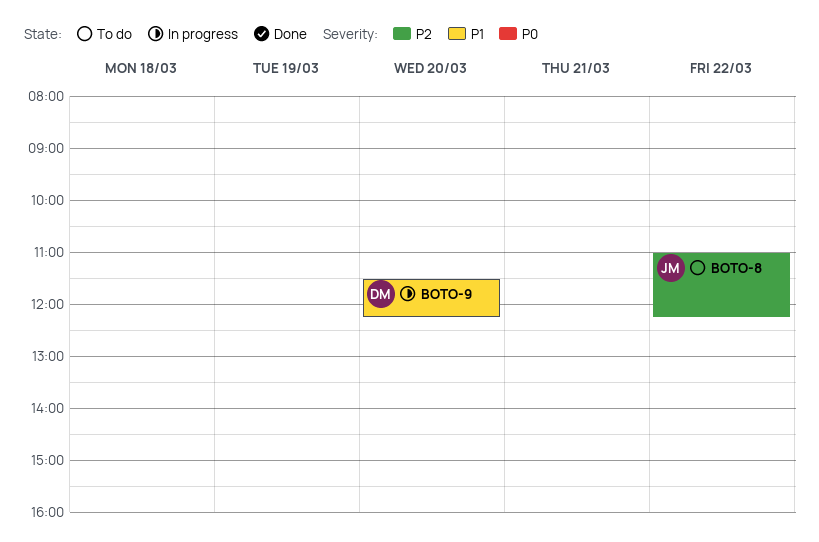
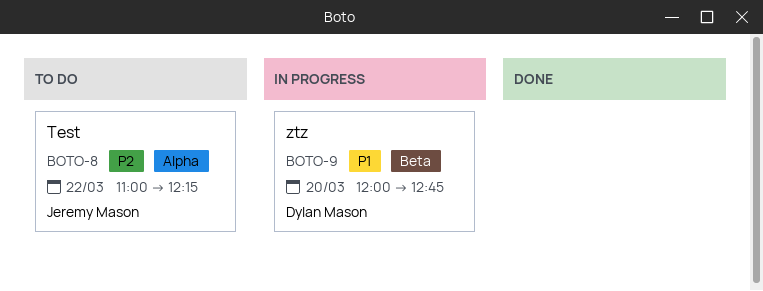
BOTO-9, begins: 11:30 -> 12:00
BOTO-9, ends: 12:15 -> 12:45

